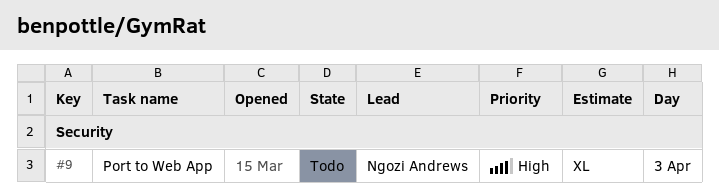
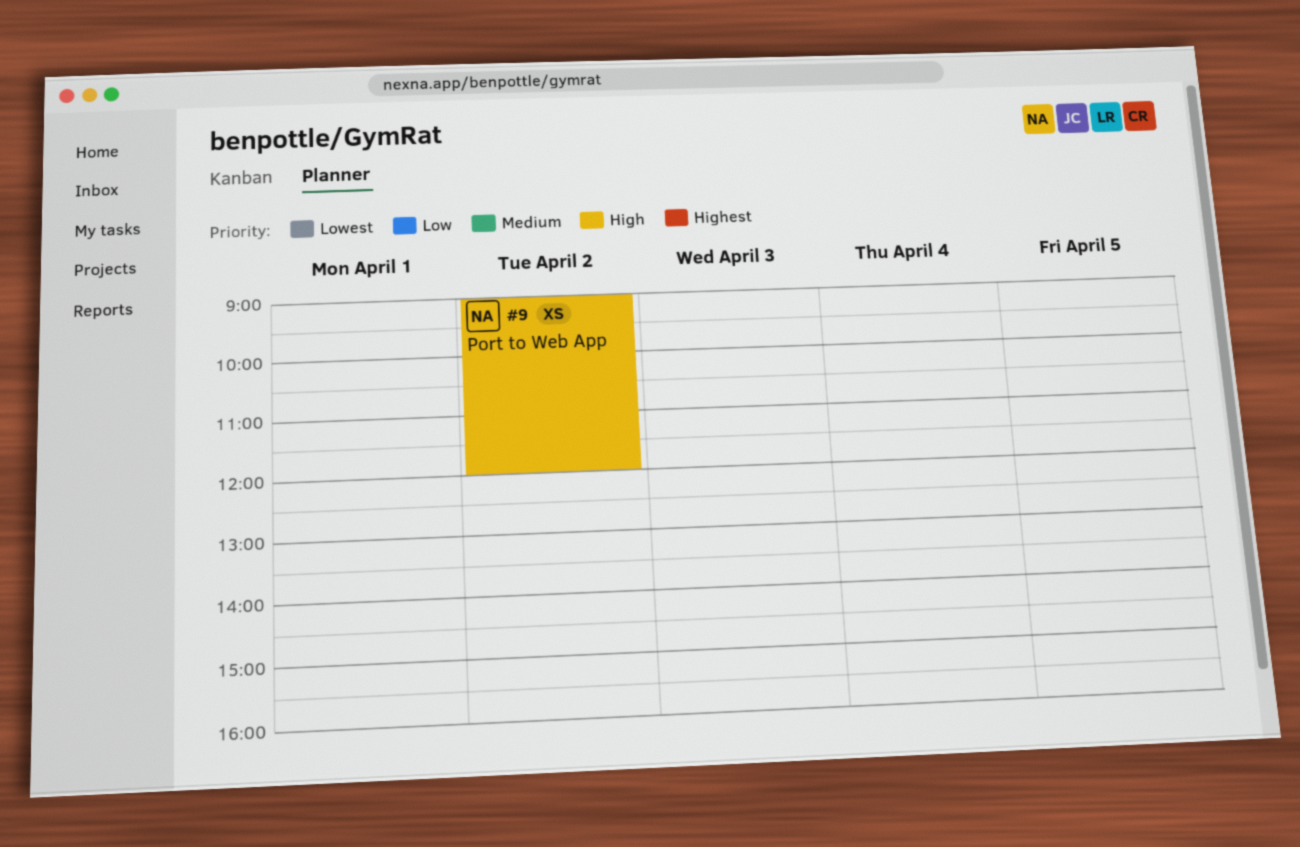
#9, estimate: XL -> XS
#9, day: Apr 3 -> Apr 2

